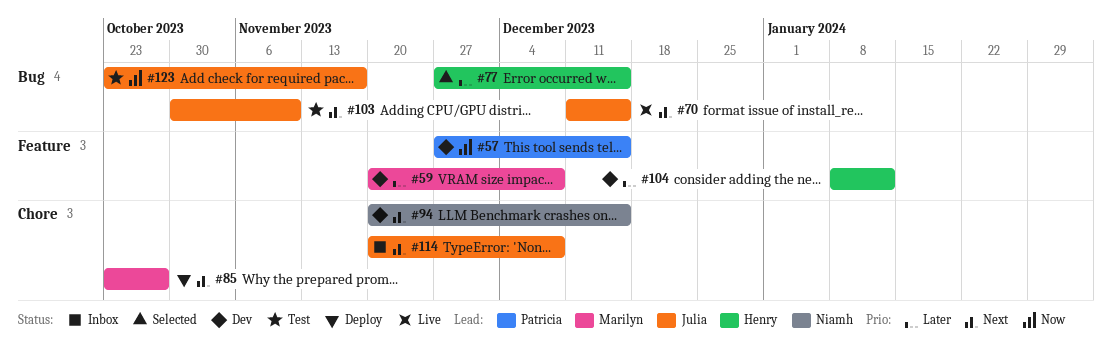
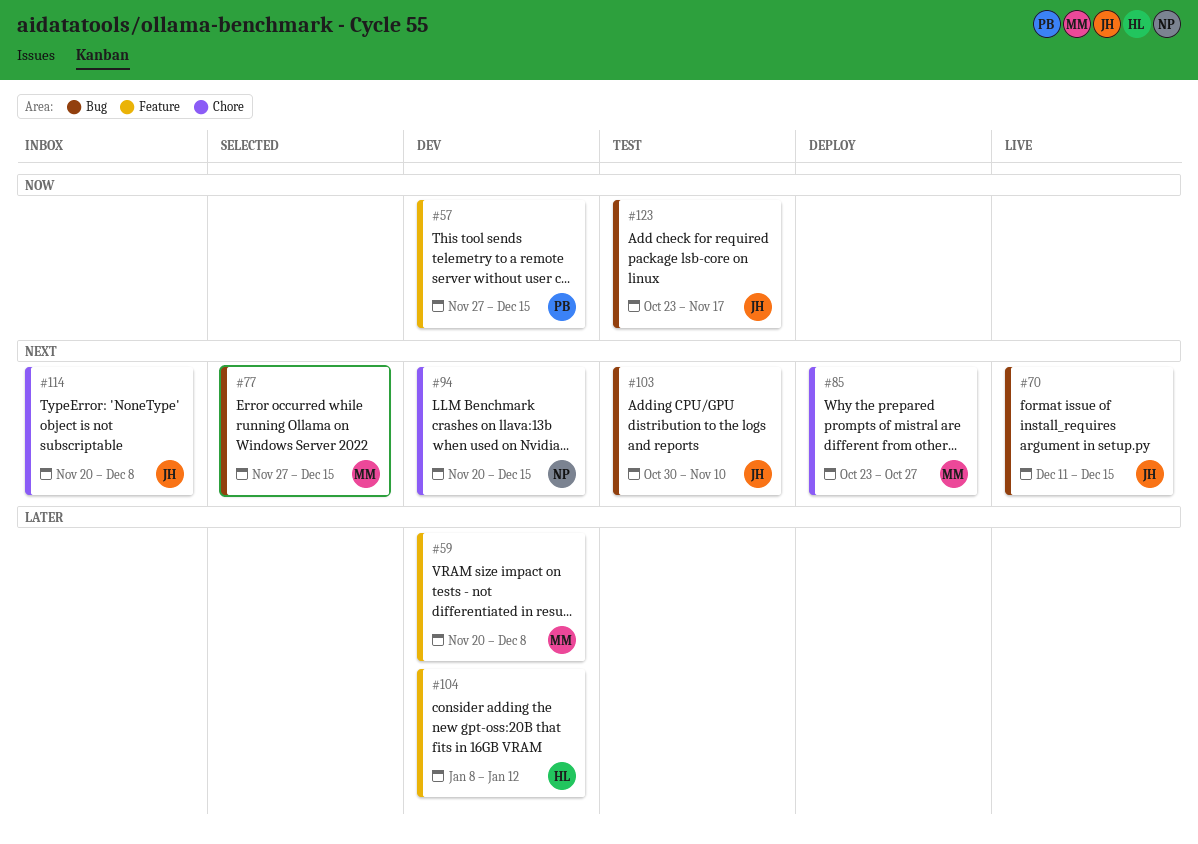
#77, owner: Henry -> Marilyn
#77, priority: Later -> Next

